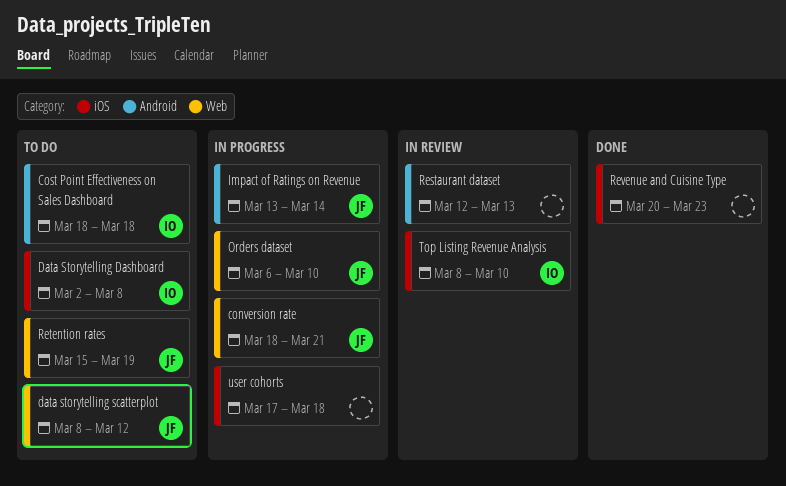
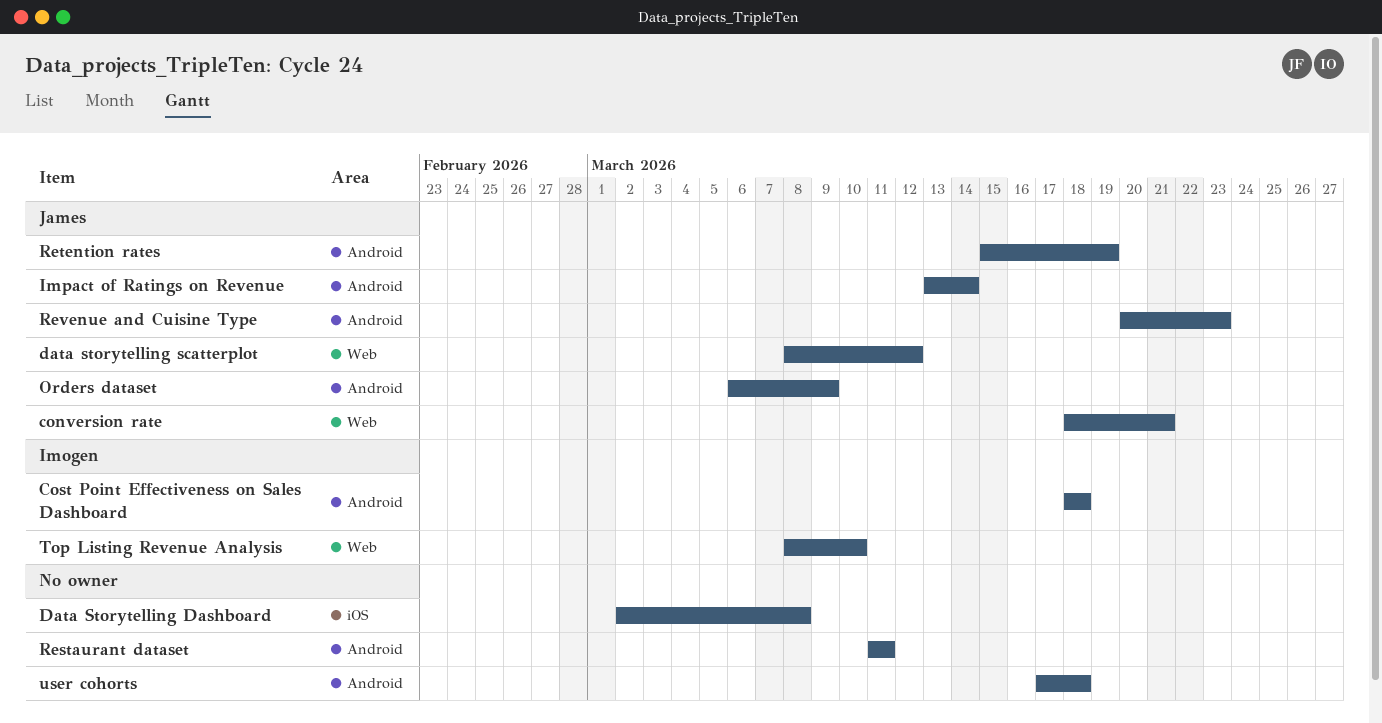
Data Storytelling Dashboard, owner: Imogen -> none
Orders dataset, label: Web -> Android
Orders dataset, due: Mar 10 -> Mar 9
Restaurant dataset, start: Mar 12 -> Mar 11
Restaurant dataset, due: Mar 13 -> Mar 11
Retention rates, label: Web -> Android
Revenue and Cuisine Type, owner: none -> James
Revenue and Cuisine Type, label: iOS -> Android
Top Listing Revenue Analysis, label: iOS -> Web
user cohorts, label: iOS -> Android

